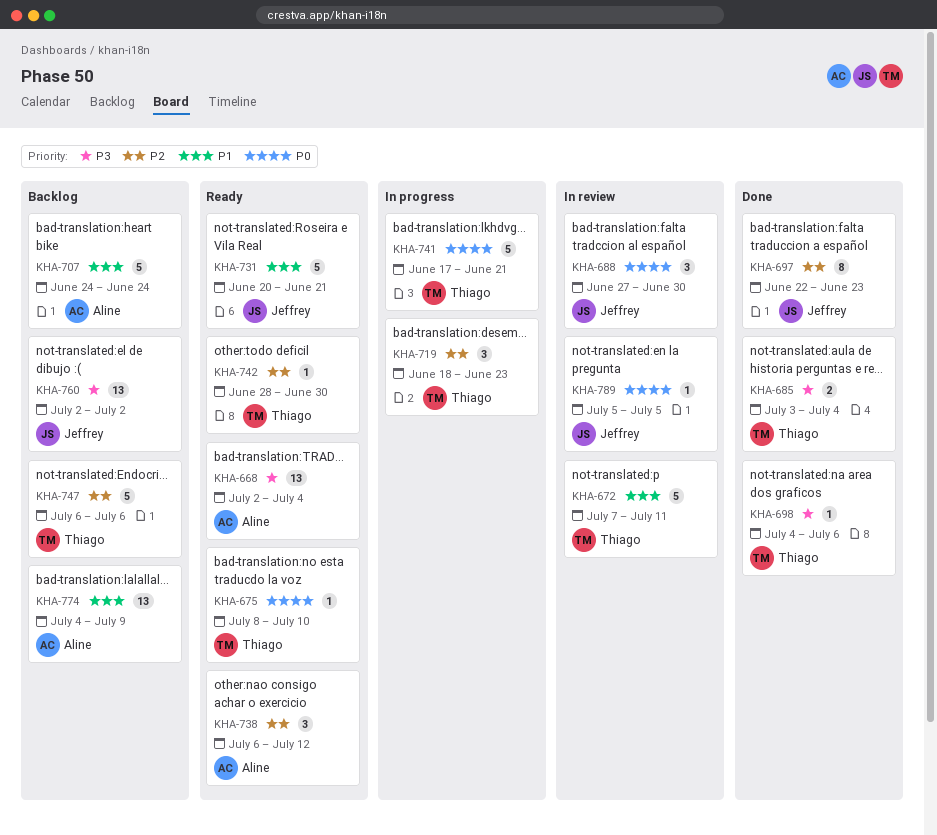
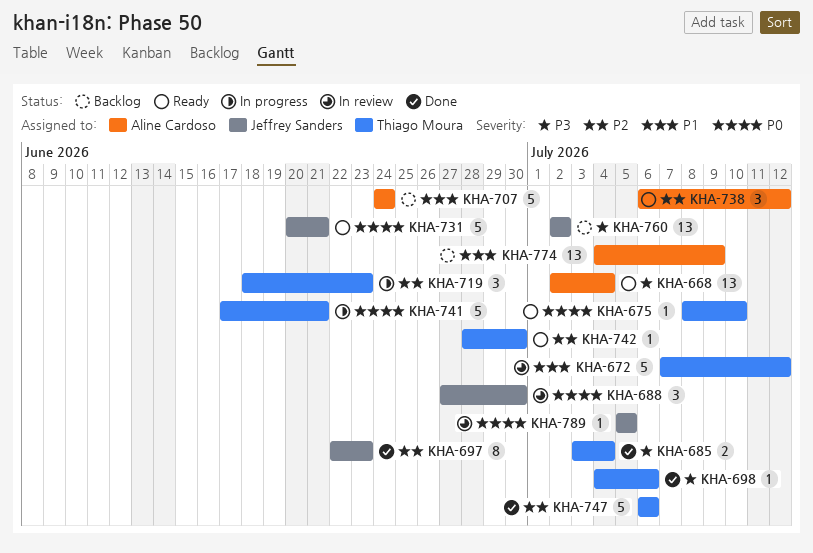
KHA-672, due: Jul 11 -> Jul 12
KHA-731, priority: P1 -> P0
KHA-747, status: Backlog -> Done

